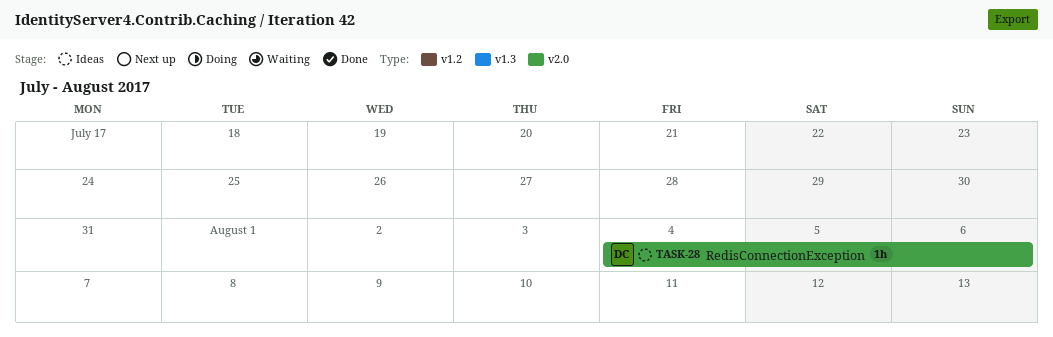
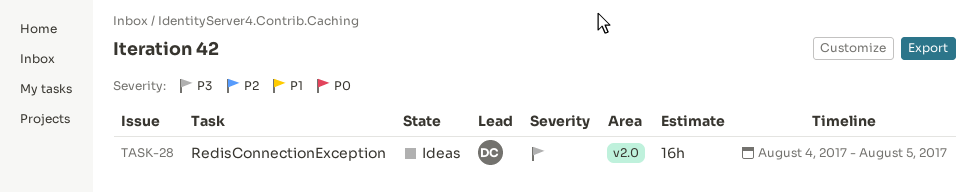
TASK-28, estimate: 1h -> 16h
TASK-28, due: Aug 6 -> Aug 5

